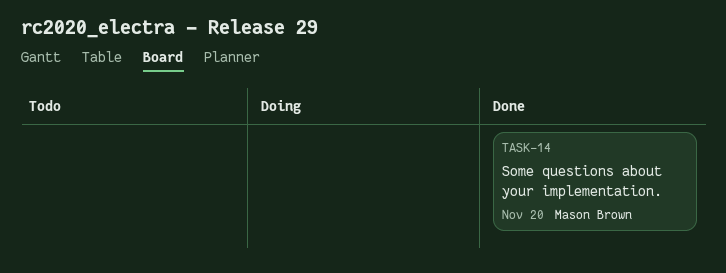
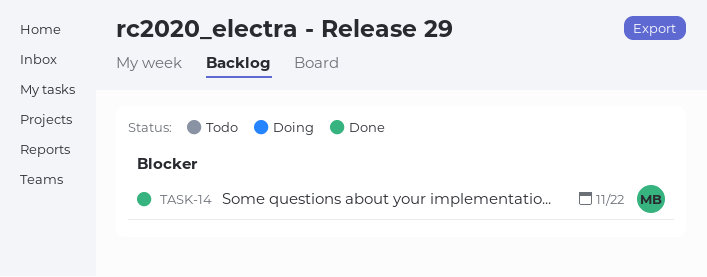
TASK-14, due: Nov 20 -> Nov 22

